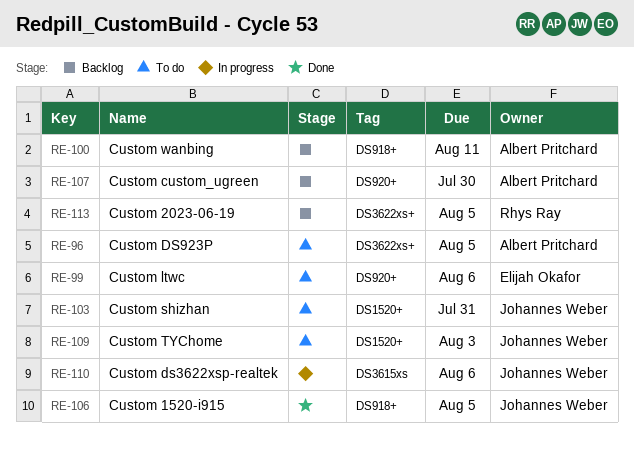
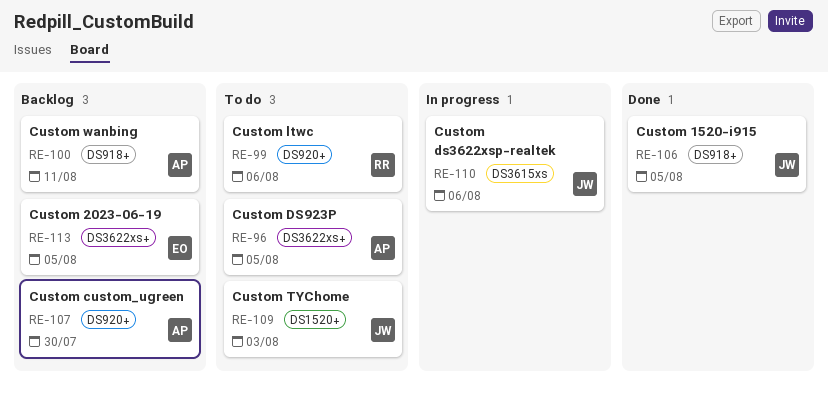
RE-99, owner: Elijah Okafor -> Rhys Ray
RE-103: present -> none
RE-113, owner: Rhys Ray -> Elijah Okafor

